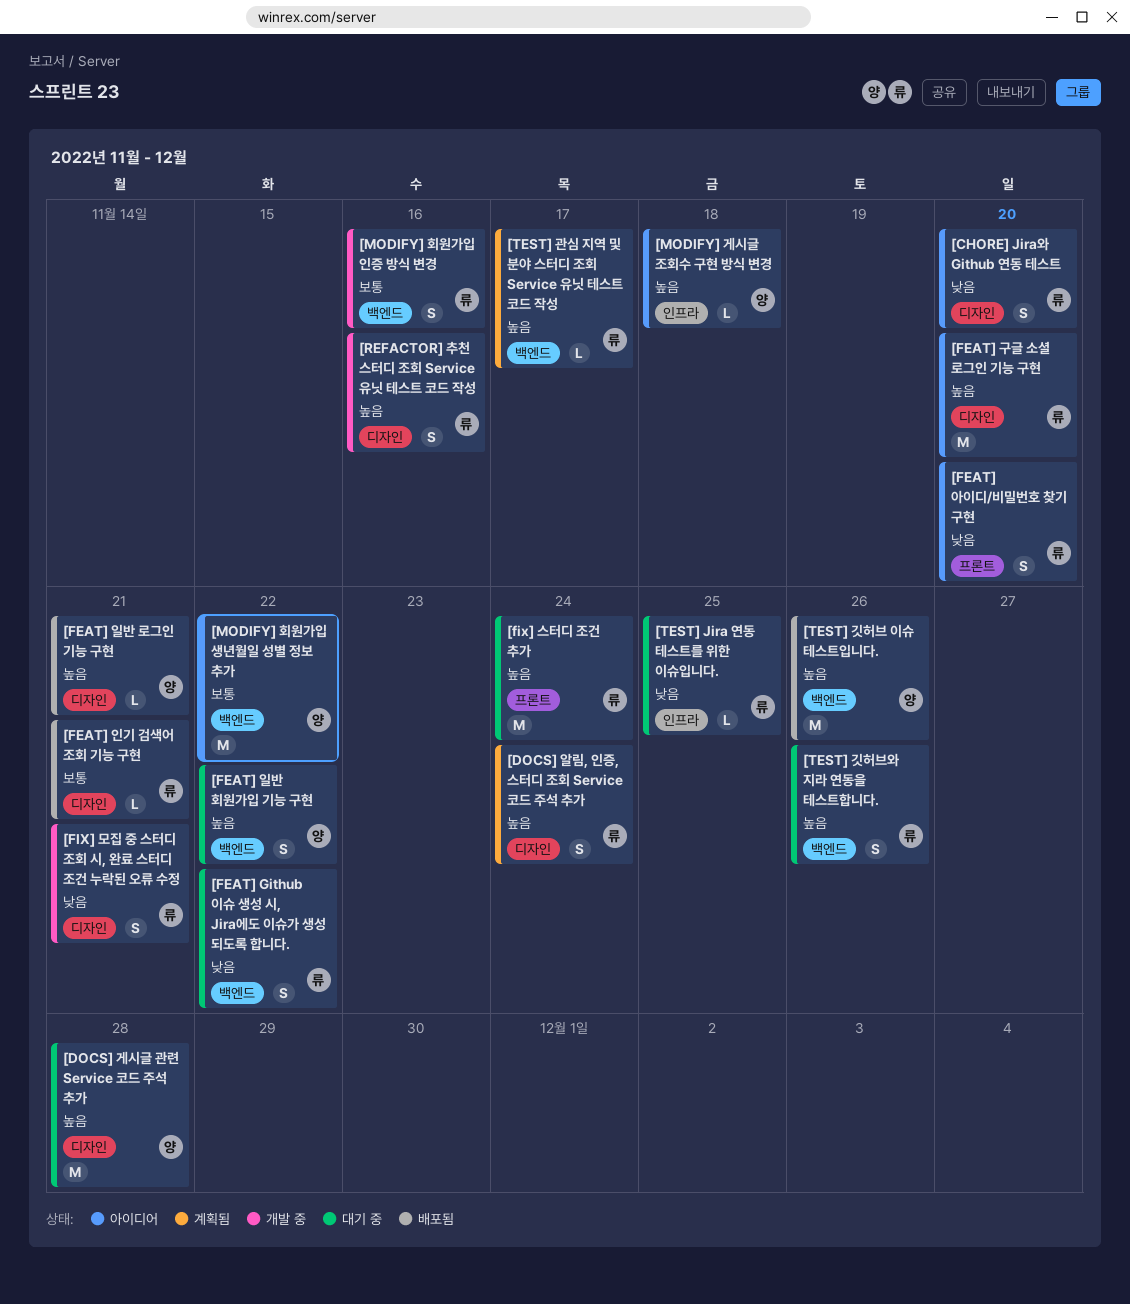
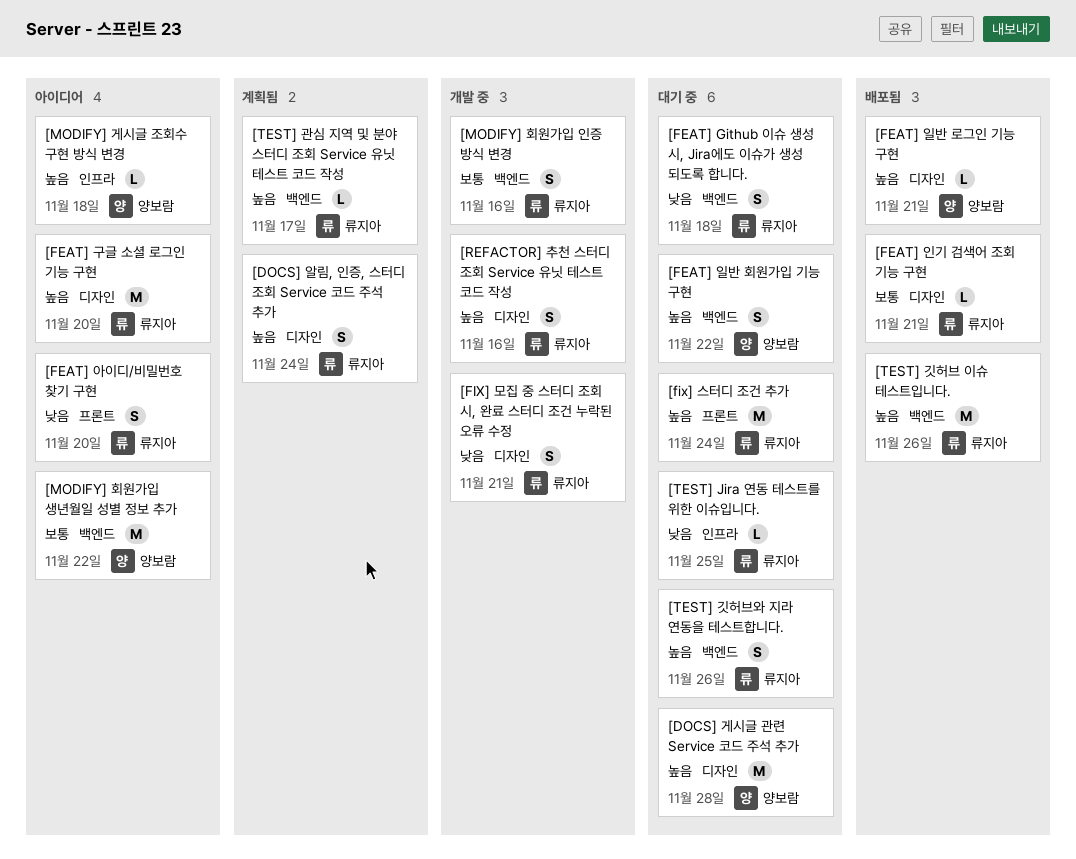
[CHORE] Jira와 Github 연동 테스트: present -> none
[FEAT] Github 이슈 생성 시, Jira에도 이슈가 생성 되도록 합니다., due: Nov 22 -> Nov 18
[TEST] 깃허브 이슈 테스트입니다., owner: 양보람 -> 류지아

